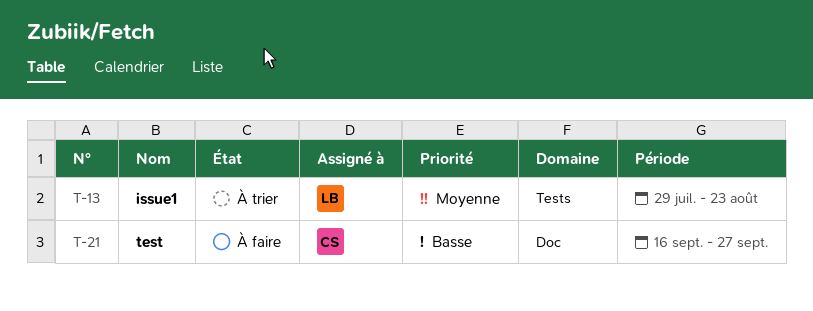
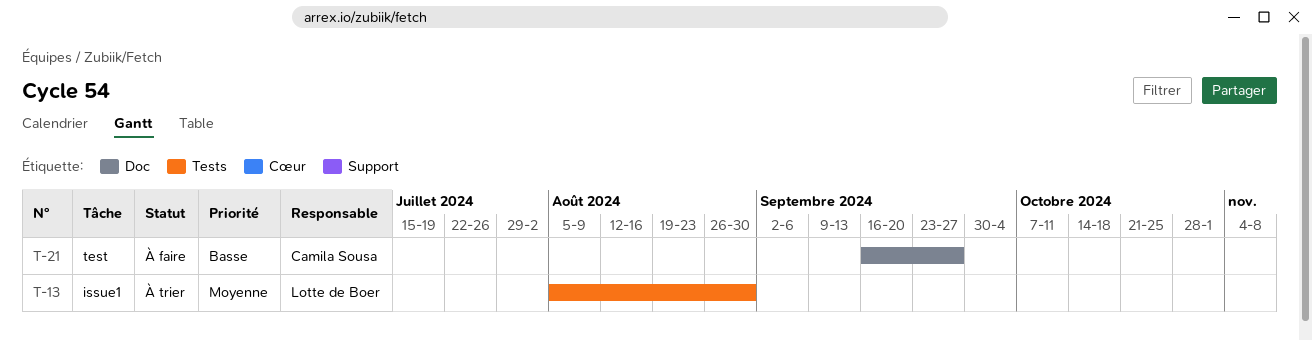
T-13, start: Jul 29 -> Aug 5
T-13, due: Aug 23 -> Aug 30

